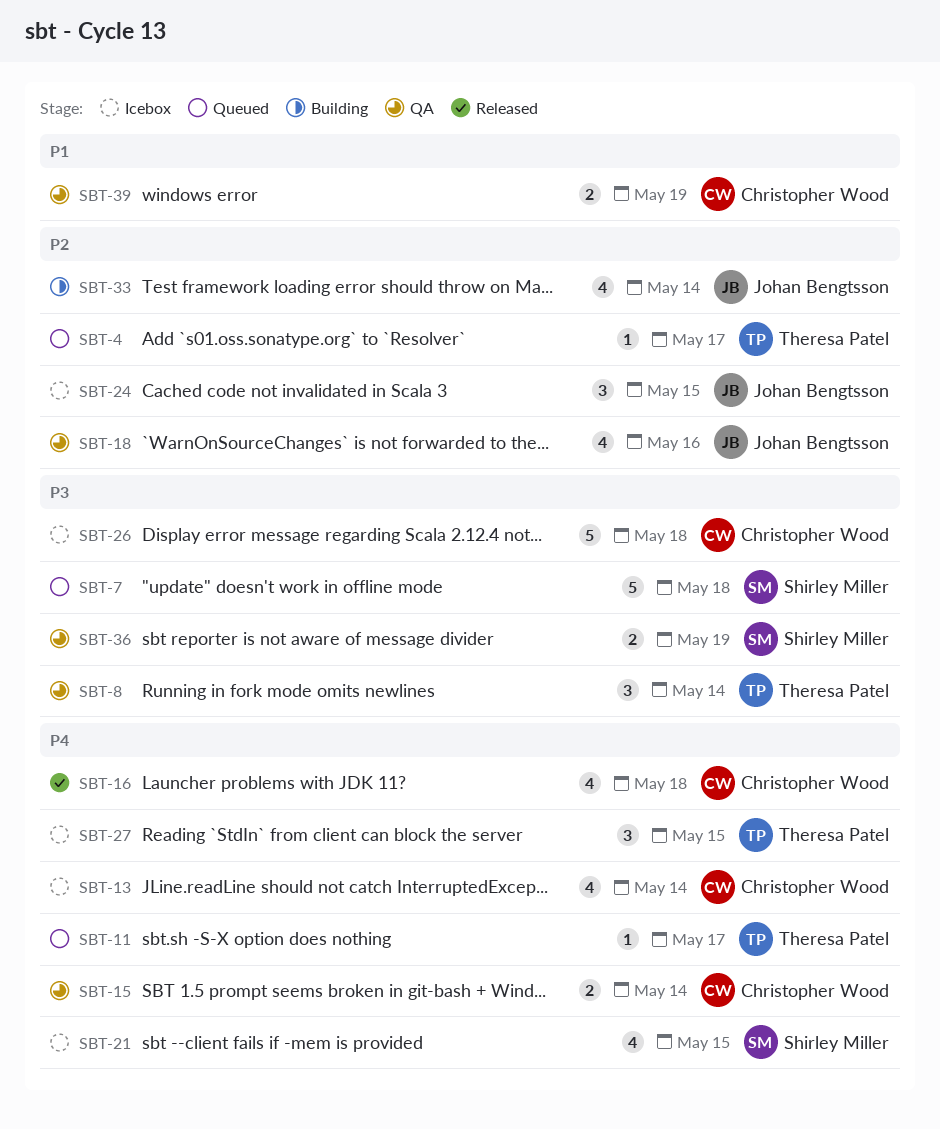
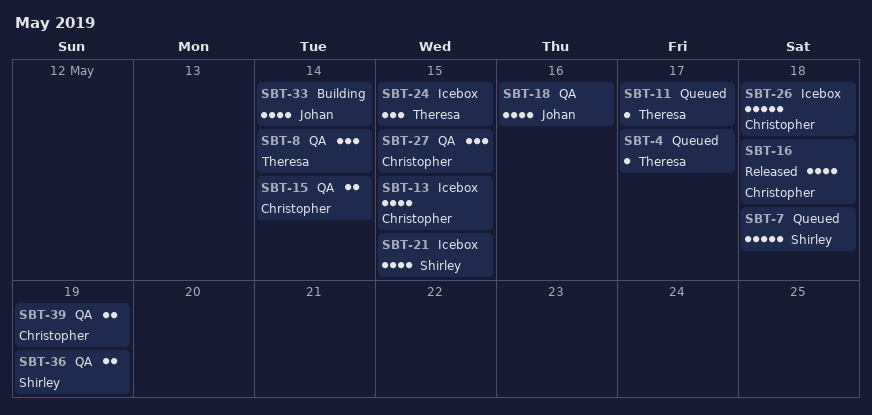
SBT-13, due: May 14 -> May 15
SBT-24, owner: Johan Bengtsson -> Theresa Patel
SBT-27, status: Icebox -> QA
SBT-27, owner: Theresa Patel -> Christopher Wood

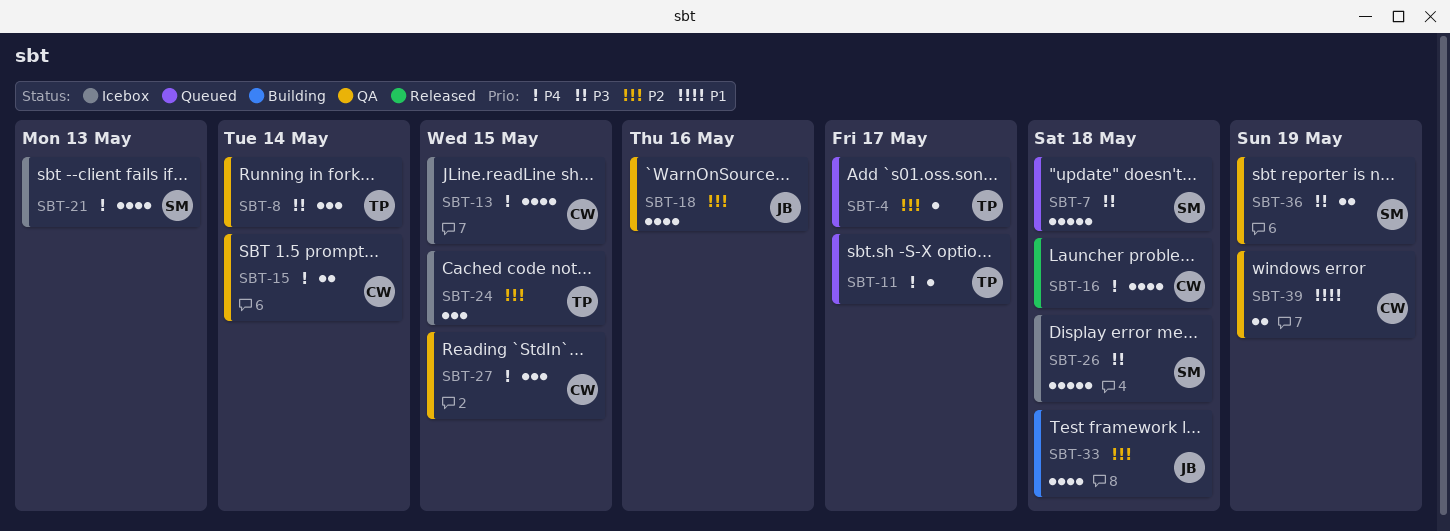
SBT-21, due: May 15 -> May 13
SBT-26, owner: Christopher -> Shirley
SBT-33, due: May 14 -> May 18

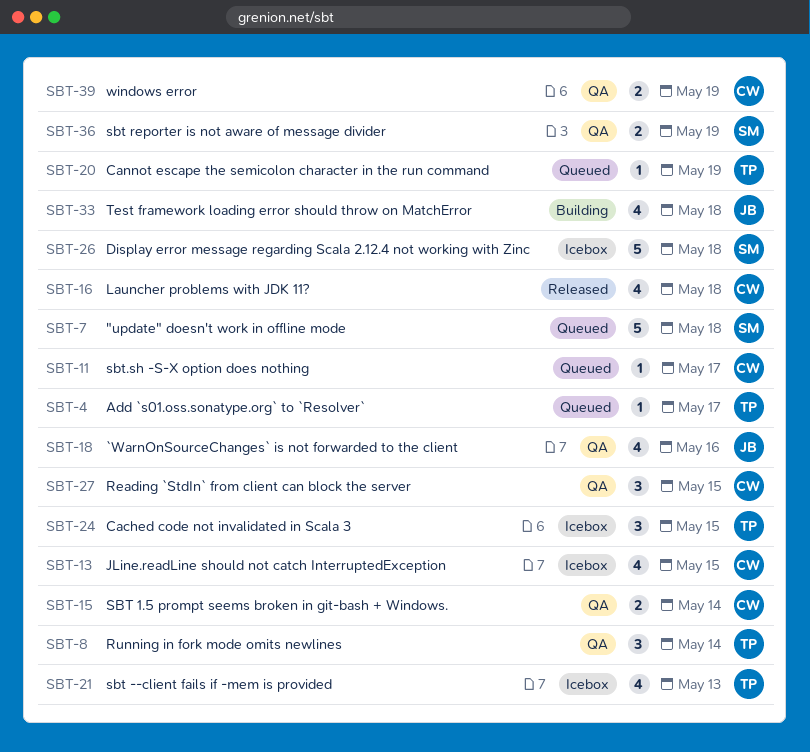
SBT-11, owner: TP -> CW
SBT-20: none -> present
SBT-21, owner: SM -> TP

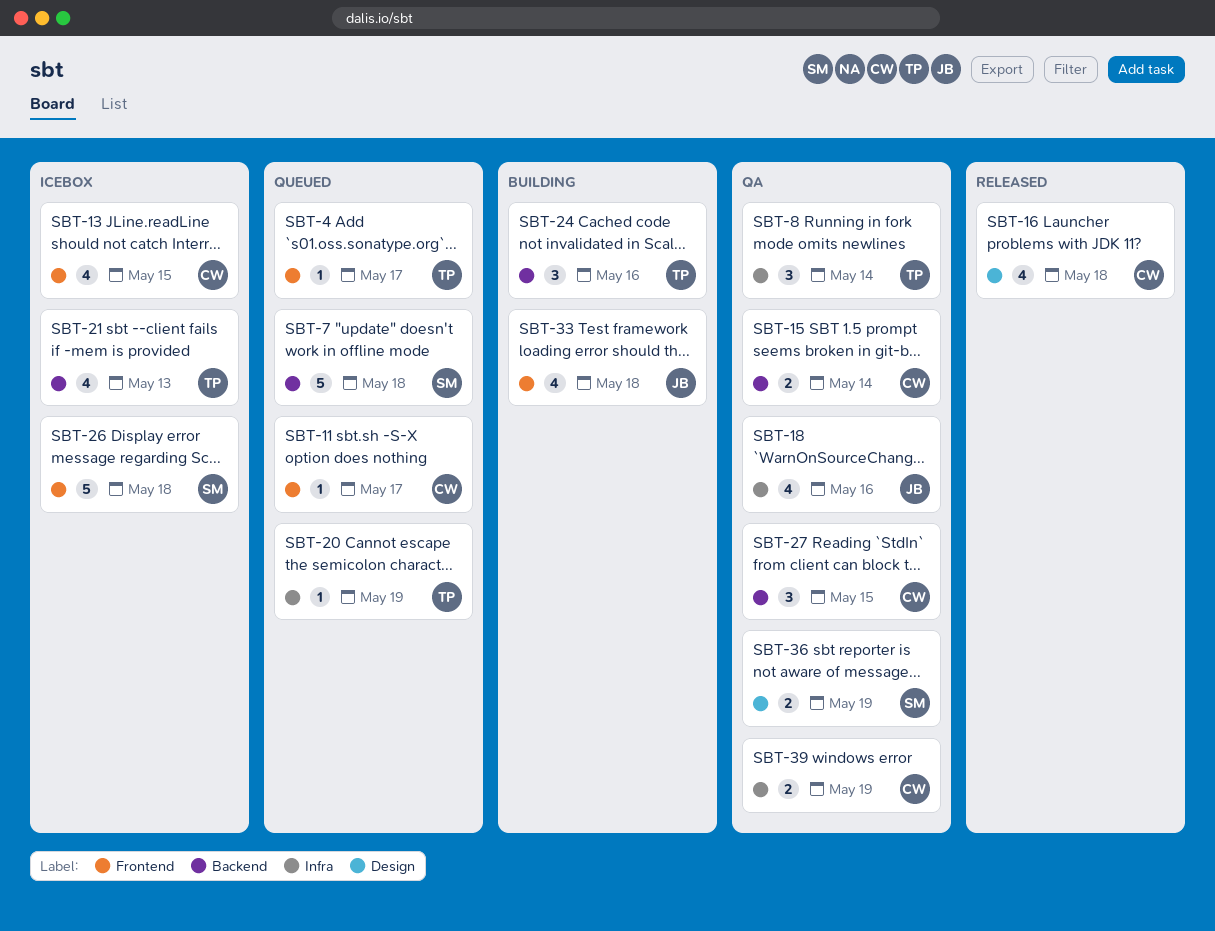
SBT-24, status: Icebox -> Building
SBT-24, due: May 15 -> May 16

